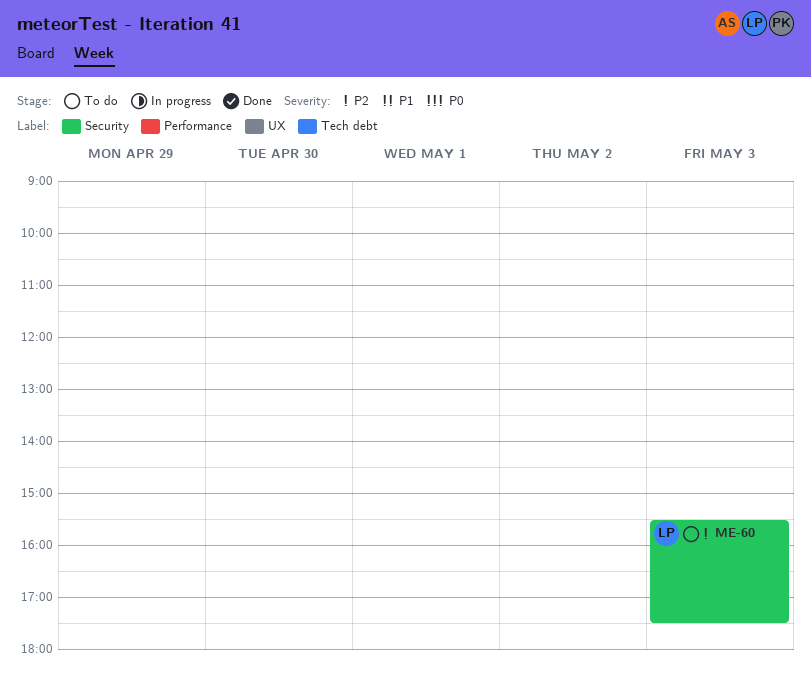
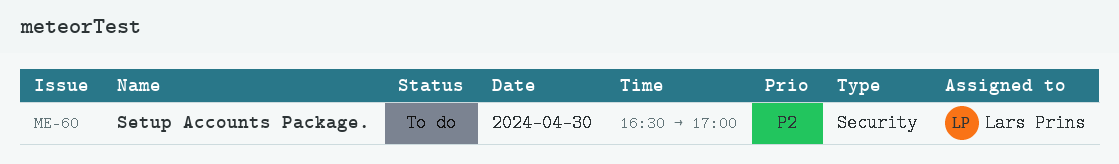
ME-60, day: May 3 -> Apr 30
ME-60, begins: 15:30 -> 16:30
ME-60, ends: 17:30 -> 17:00

